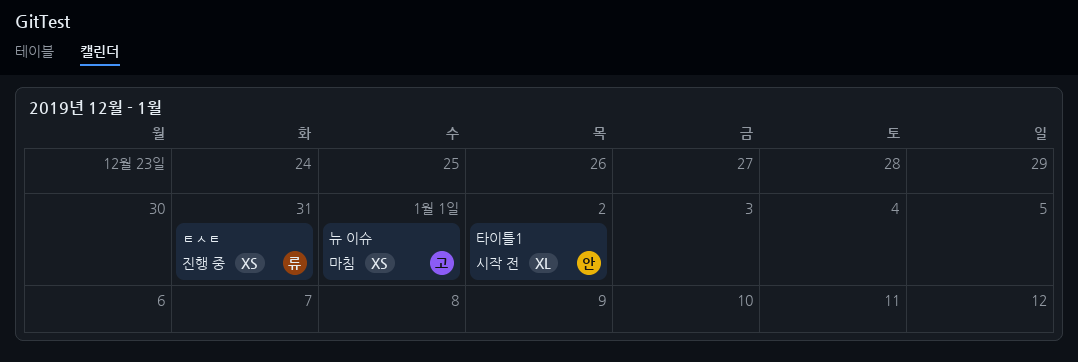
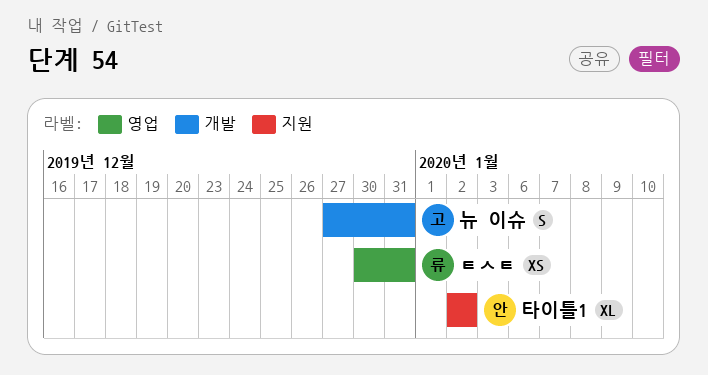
뉴 이슈, estimate: XS -> S
뉴 이슈, due: Jan 1 -> Dec 31

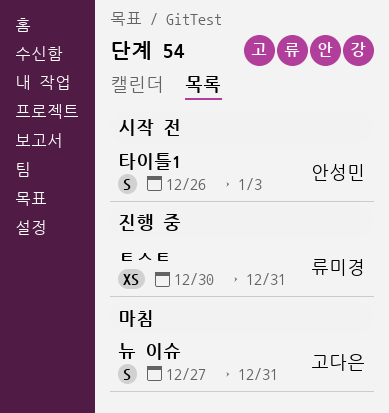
타이틀1, estimate: XL -> S
타이틀1, start: Jan 2 -> Dec 26
타이틀1, due: Jan 2 -> Jan 3

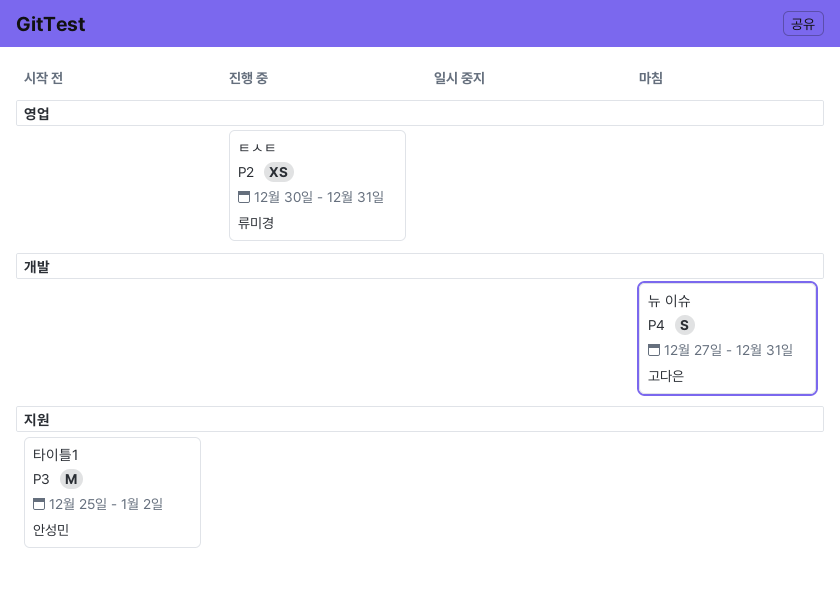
타이틀1, estimate: S -> M
타이틀1, start: Dec 26 -> Dec 25
타이틀1, due: Jan 3 -> Jan 2

